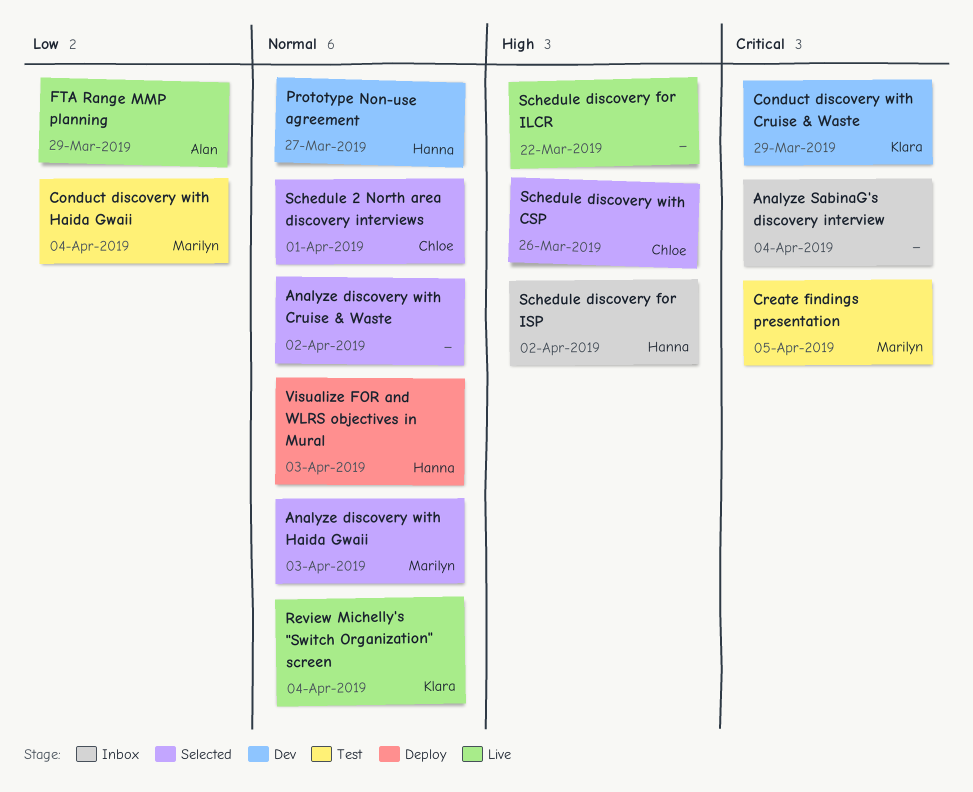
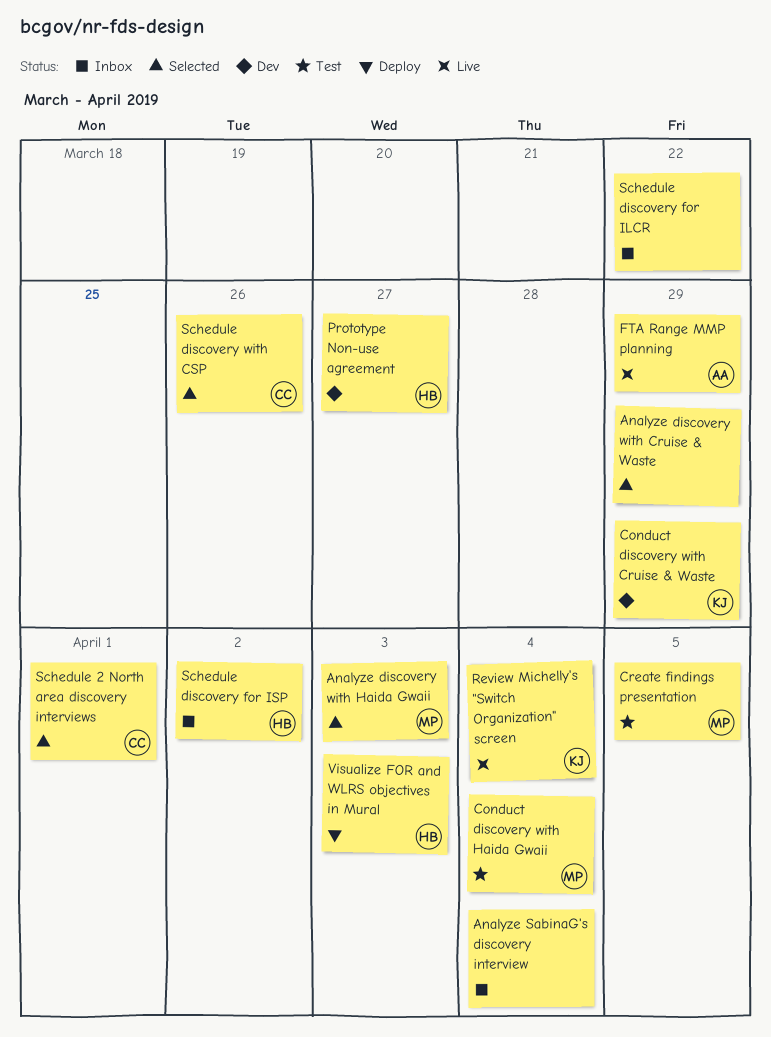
Analyze discovery with Cruise & Waste, due: Apr 2 -> Mar 29
Schedule discovery for ILCR, status: Live -> Inbox

